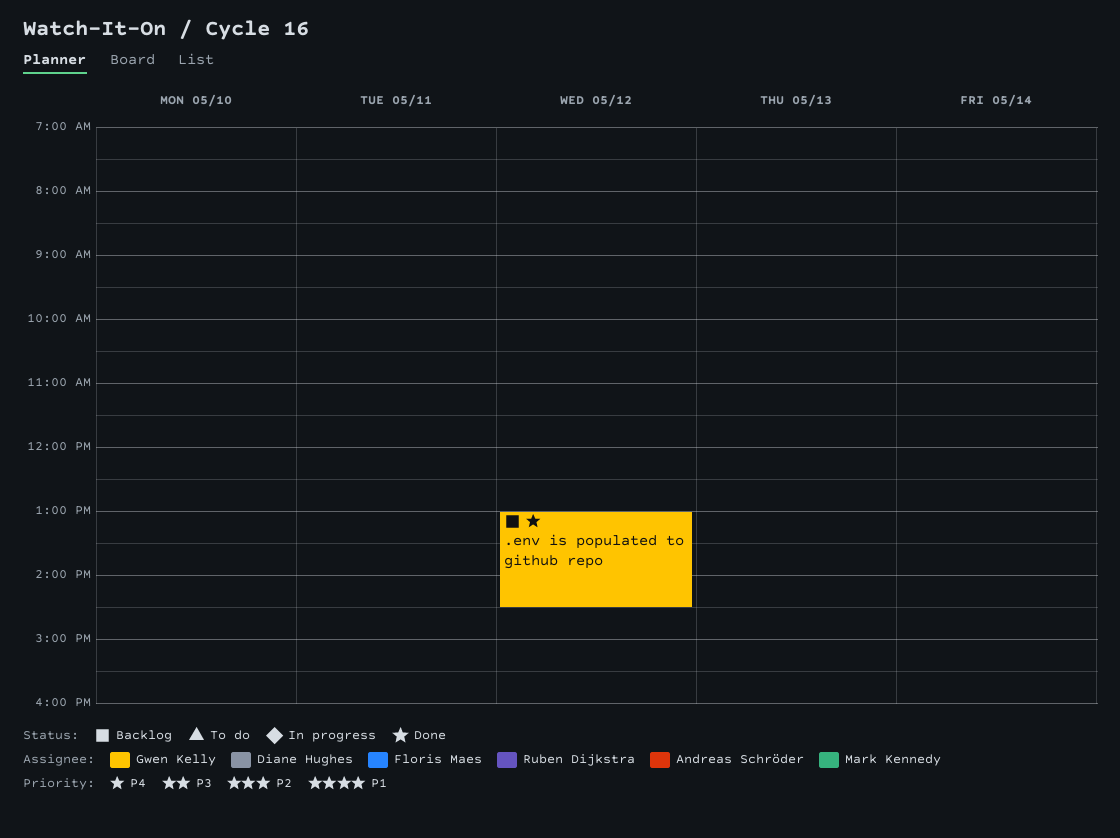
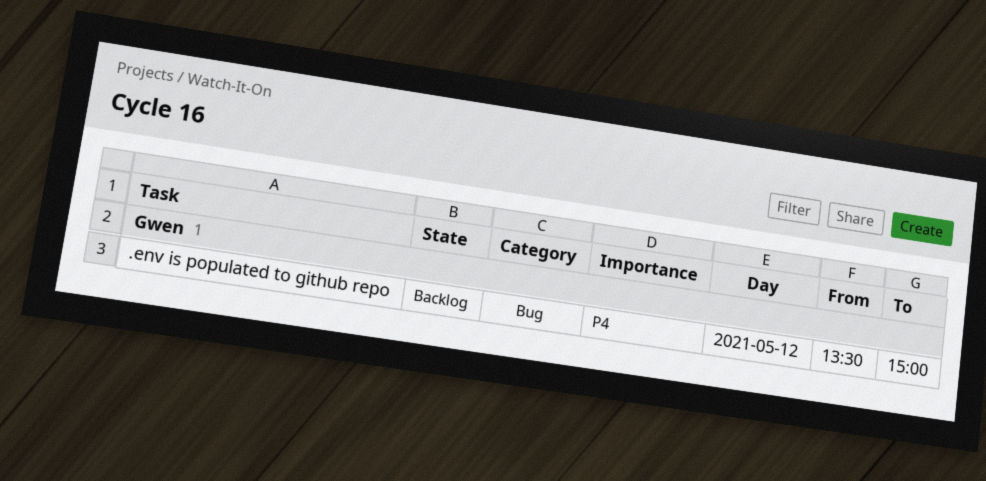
.env is populated to github repo, begins: 13:00 -> 13:30
.env is populated to github repo, ends: 14:30 -> 15:00

